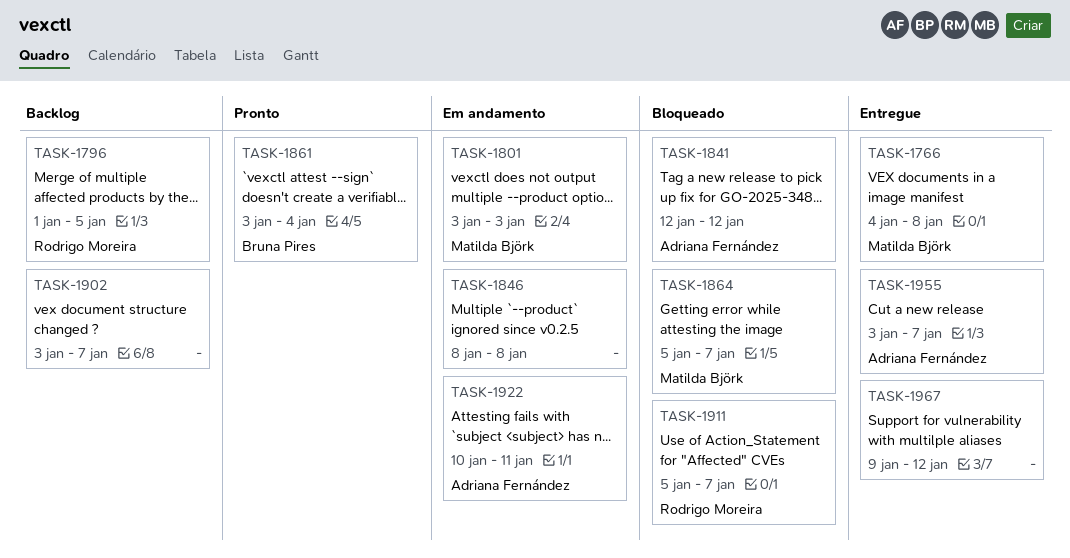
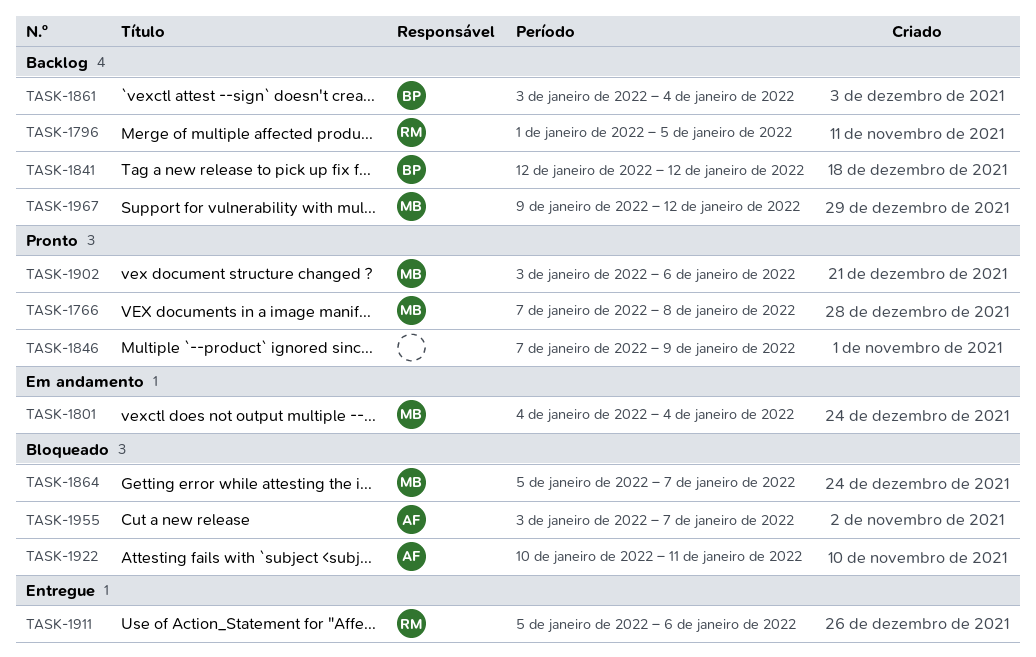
TASK-1766, status: Entregue -> Pronto
TASK-1766, start: Jan 4 -> Jan 7
TASK-1801, start: Jan 3 -> Jan 4
TASK-1801, due: Jan 3 -> Jan 4
TASK-1841, status: Bloqueado -> Backlog
TASK-1841, owner: Adriana Fernández -> Bruna Pires
TASK-1846, status: Em andamento -> Pronto
TASK-1846, start: Jan 8 -> Jan 7
TASK-1846, due: Jan 8 -> Jan 9
TASK-1861, status: Pronto -> Backlog
TASK-1902, status: Backlog -> Pronto
TASK-1902, owner: none -> Matilda Björk
TASK-1902, due: Jan 7 -> Jan 6
TASK-1911, status: Bloqueado -> Entregue
TASK-1911, due: Jan 7 -> Jan 6
TASK-1922, status: Em andamento -> Bloqueado
TASK-1955, status: Entregue -> Bloqueado
TASK-1967, status: Entregue -> Backlog
TASK-1967, owner: none -> Matilda Björk

